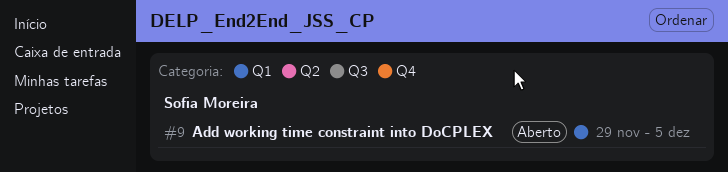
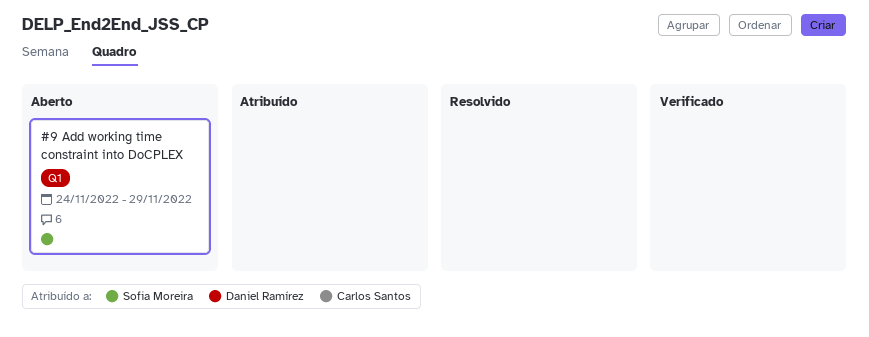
#9, start: Nov 29 -> Nov 24
#9, due: Dec 5 -> Nov 29

